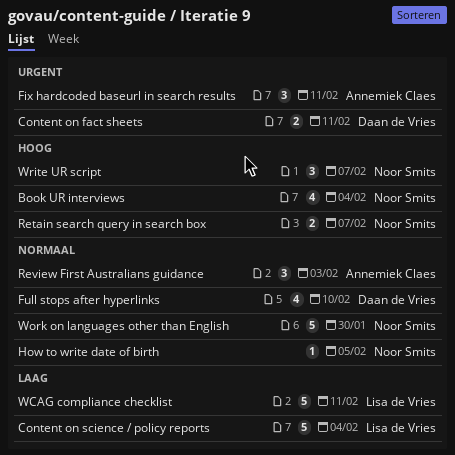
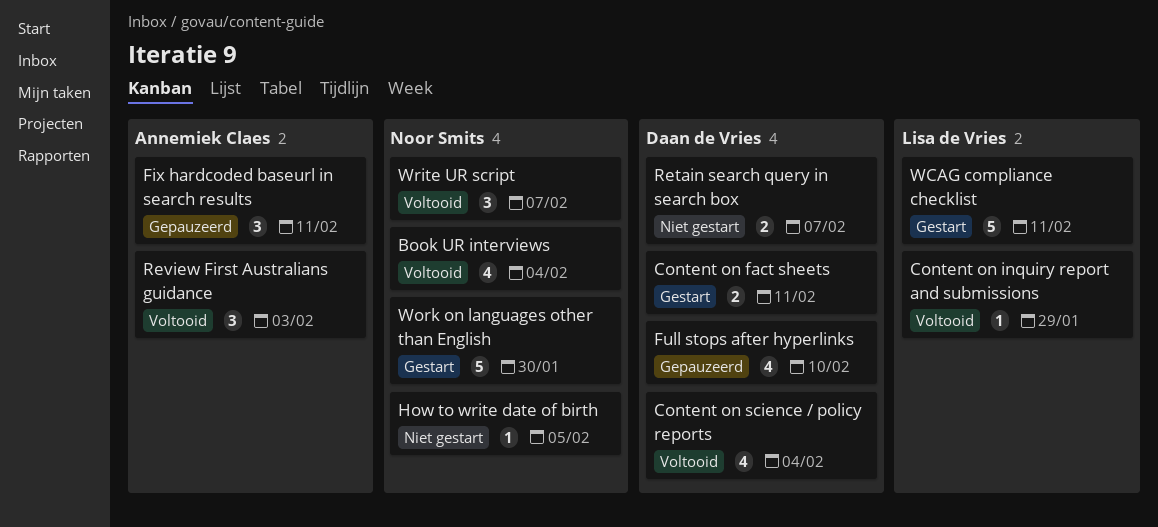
Content on inquiry report and submissions: none -> present
Content on science / policy reports, owner: Lisa de Vries -> Daan de Vries
Content on science / policy reports, estimate: 5 -> 4
Retain search query in search box, owner: Noor Smits -> Daan de Vries

